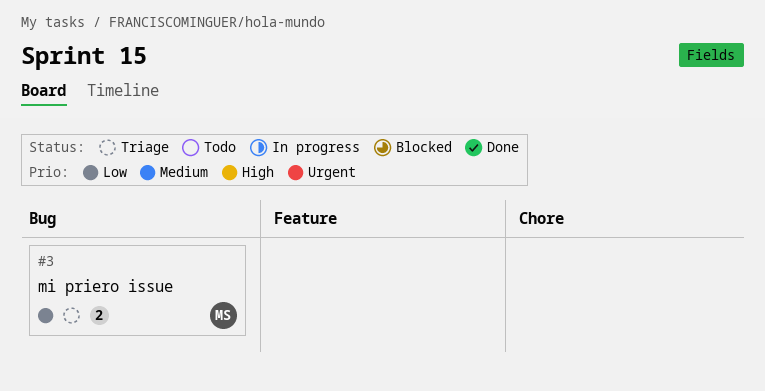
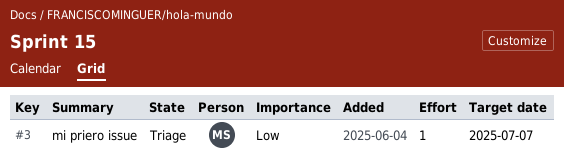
#3, estimate: 2 -> 1

